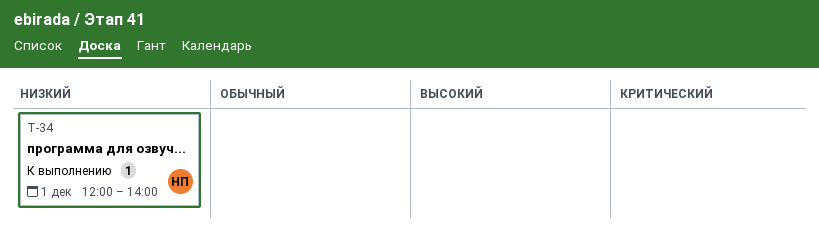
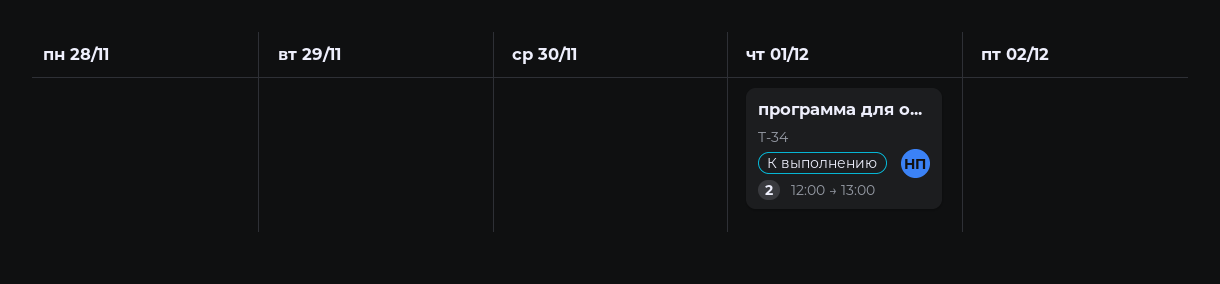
T-34, estimate: 1 -> 2
T-34, ends: 14:00 -> 13:00

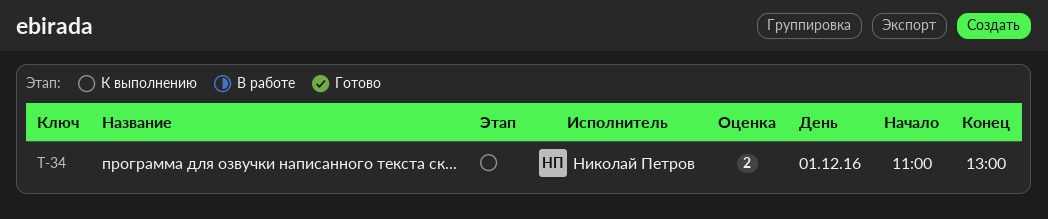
T-34, begins: 12:00 -> 11:00

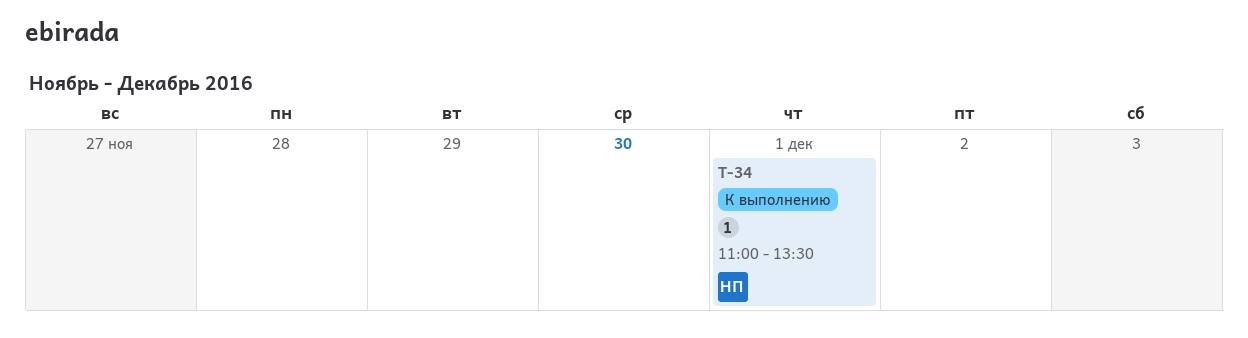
T-34, estimate: 2 -> 1
T-34, ends: 13:00 -> 13:30

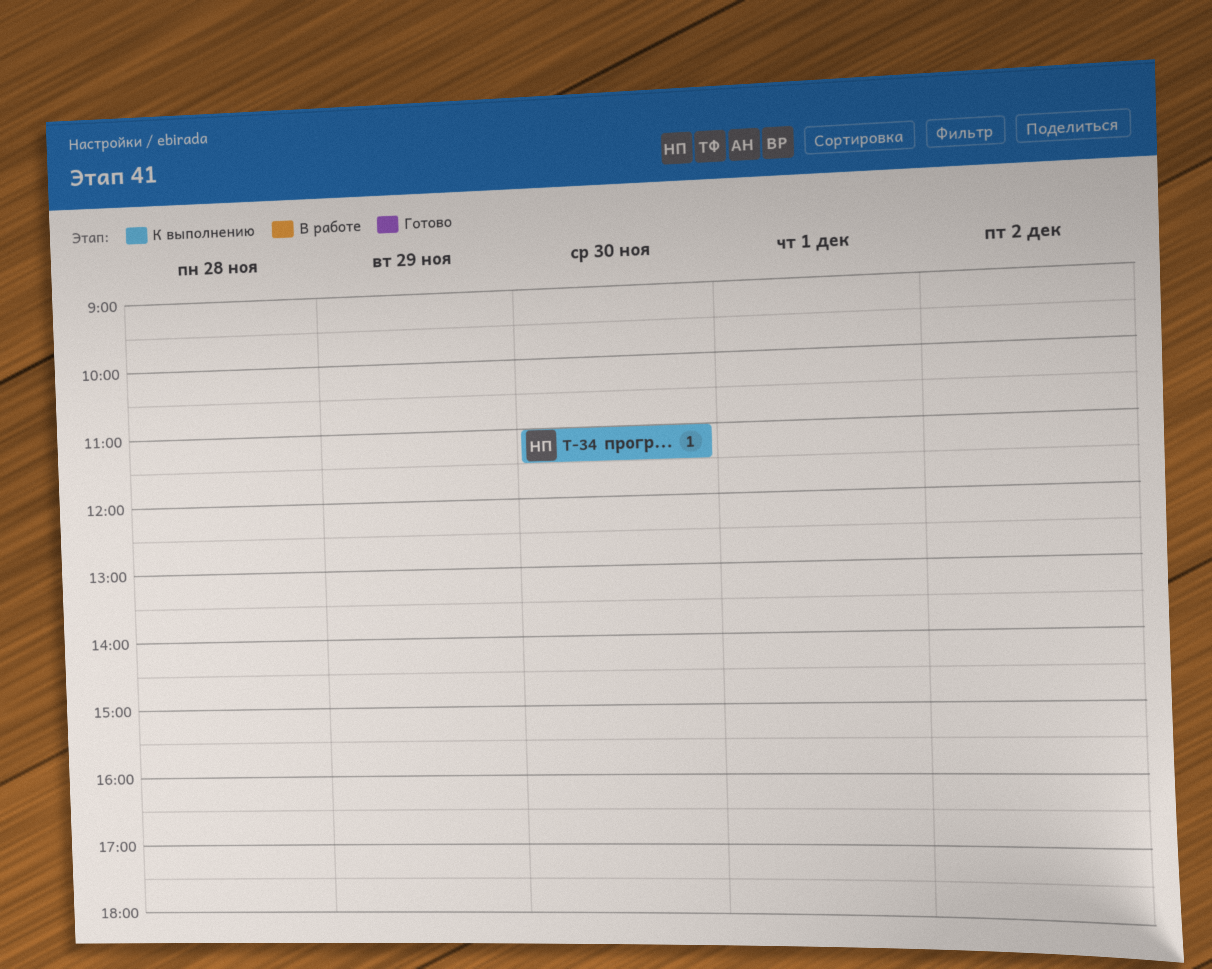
T-34, day: Dec 1 -> Nov 30
T-34, ends: 13:30 -> 11:30

